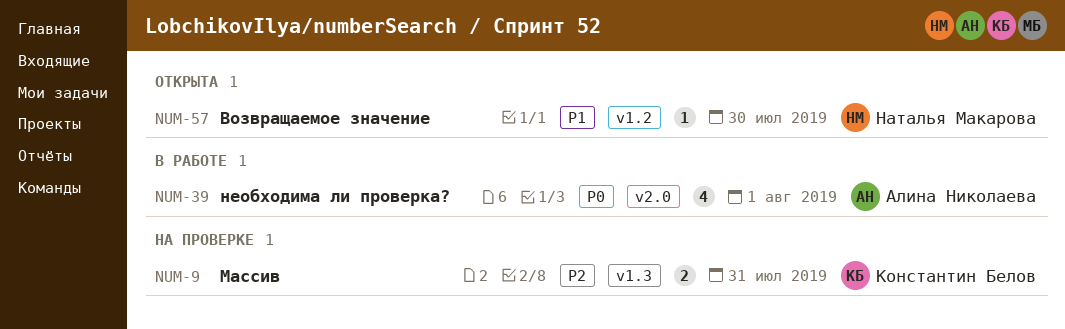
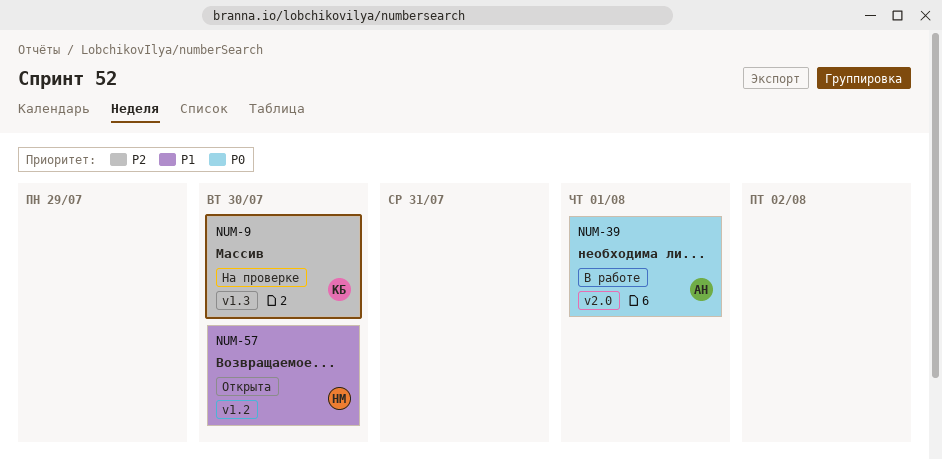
NUM-9, due: Jul 31 -> Jul 30

